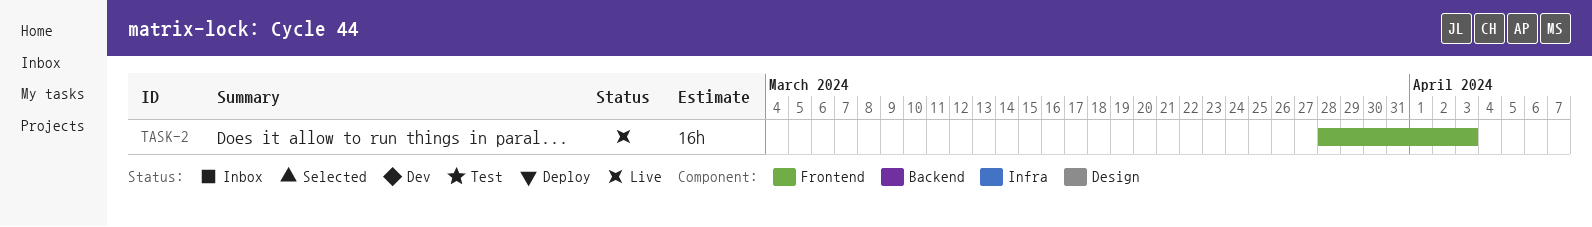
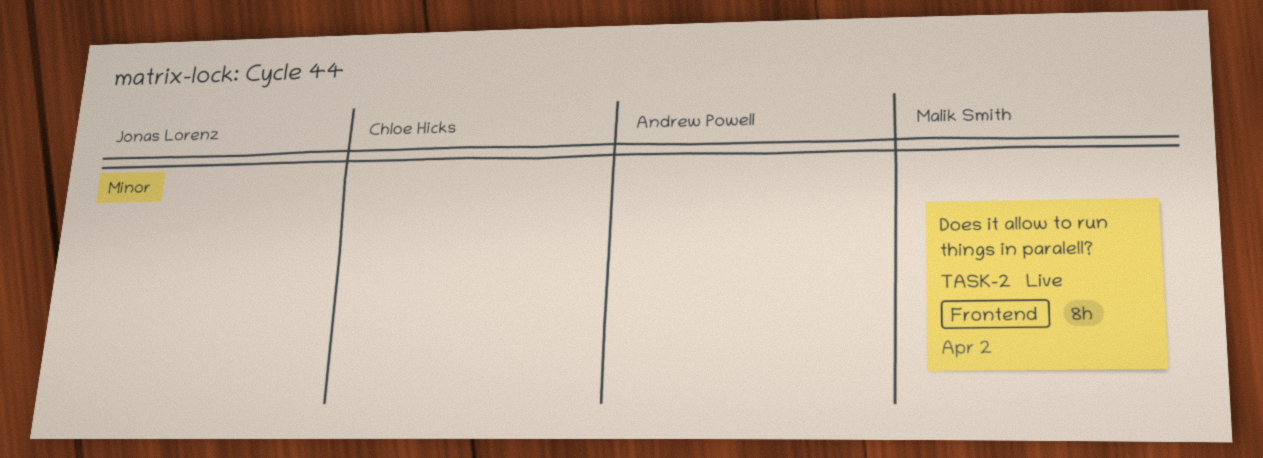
TASK-2, estimate: 16h -> 8h
TASK-2, due: Apr 3 -> Apr 2

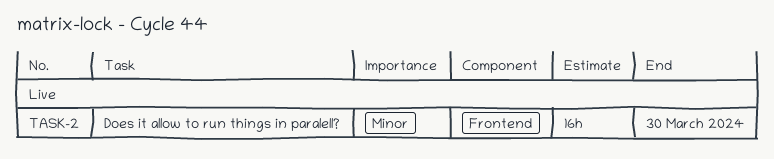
TASK-2, estimate: 8h -> 16h
TASK-2, due: Apr 2 -> Mar 30

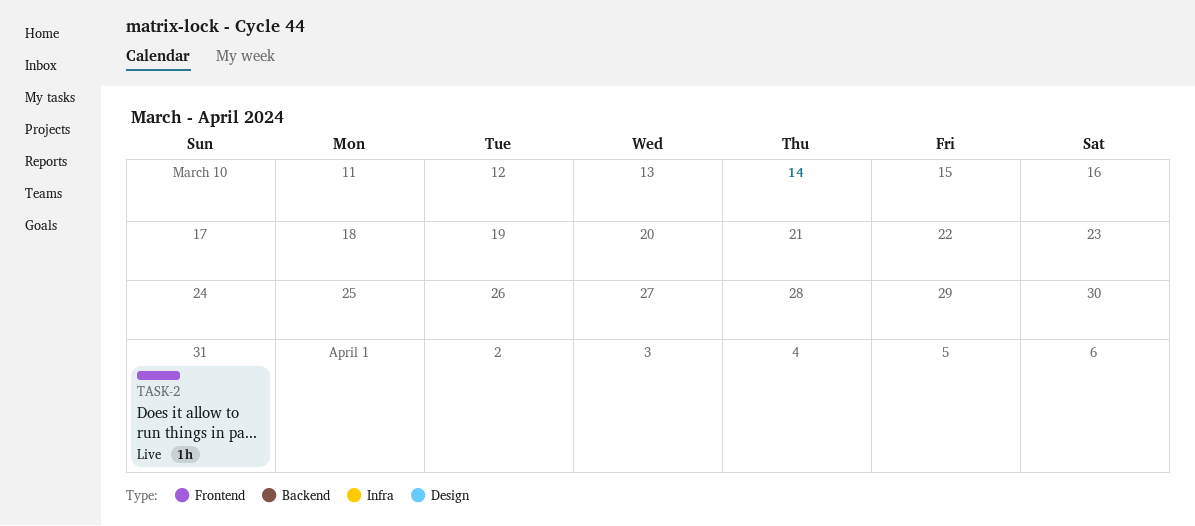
TASK-2, estimate: 16h -> 1h
TASK-2, due: Mar 30 -> Mar 31

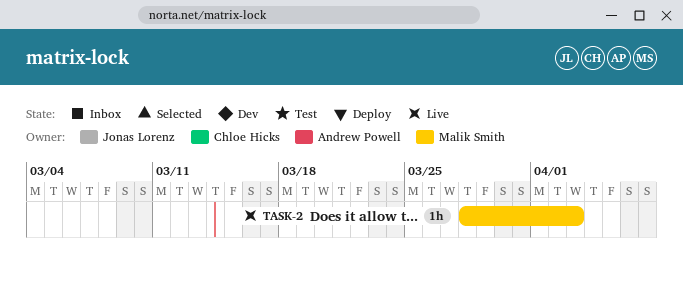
TASK-2, due: Mar 31 -> Apr 3

